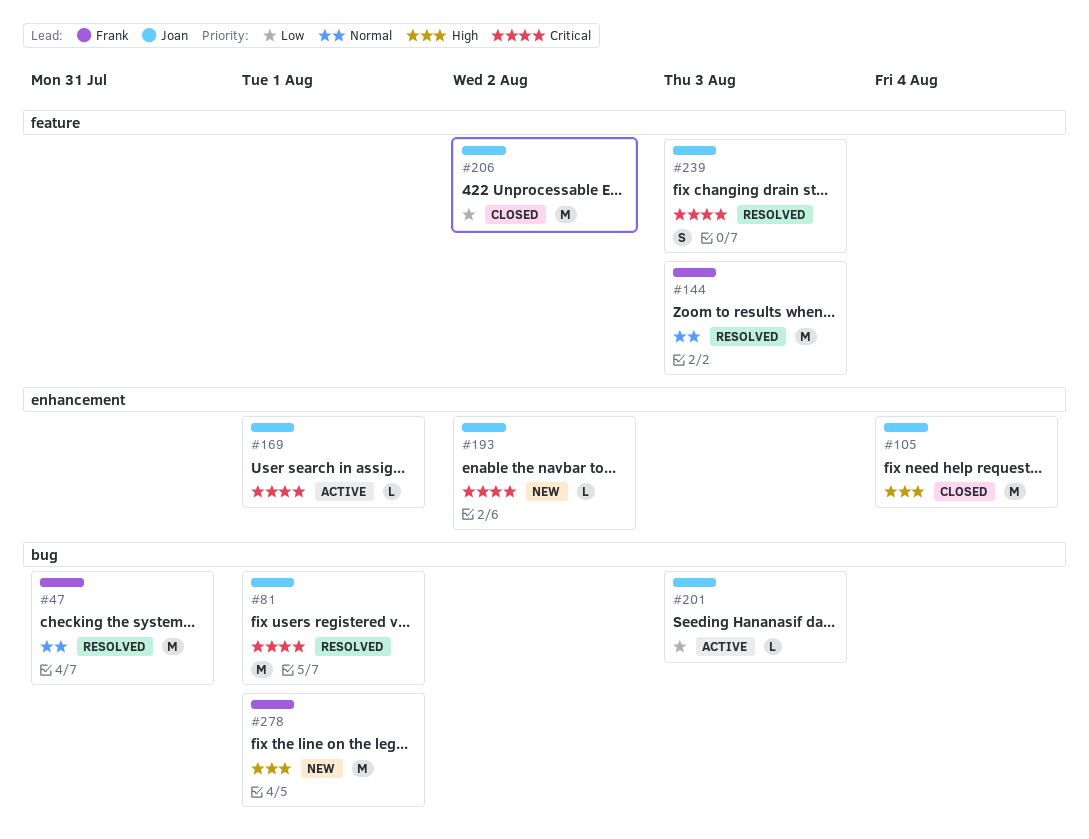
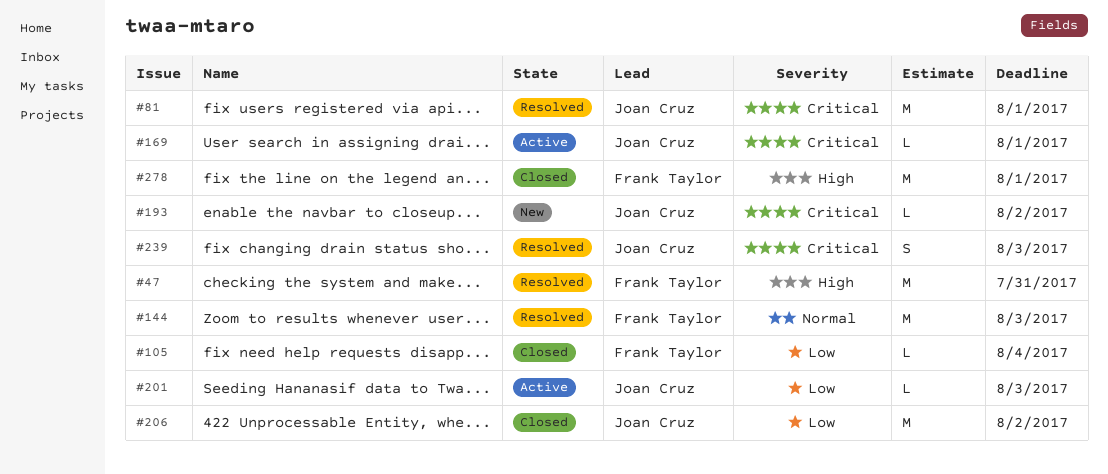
#47, priority: Normal -> High
#105, owner: Joan Cruz -> Frank Taylor
#105, priority: High -> Low
#105, estimate: M -> L
#278, status: New -> Closed

